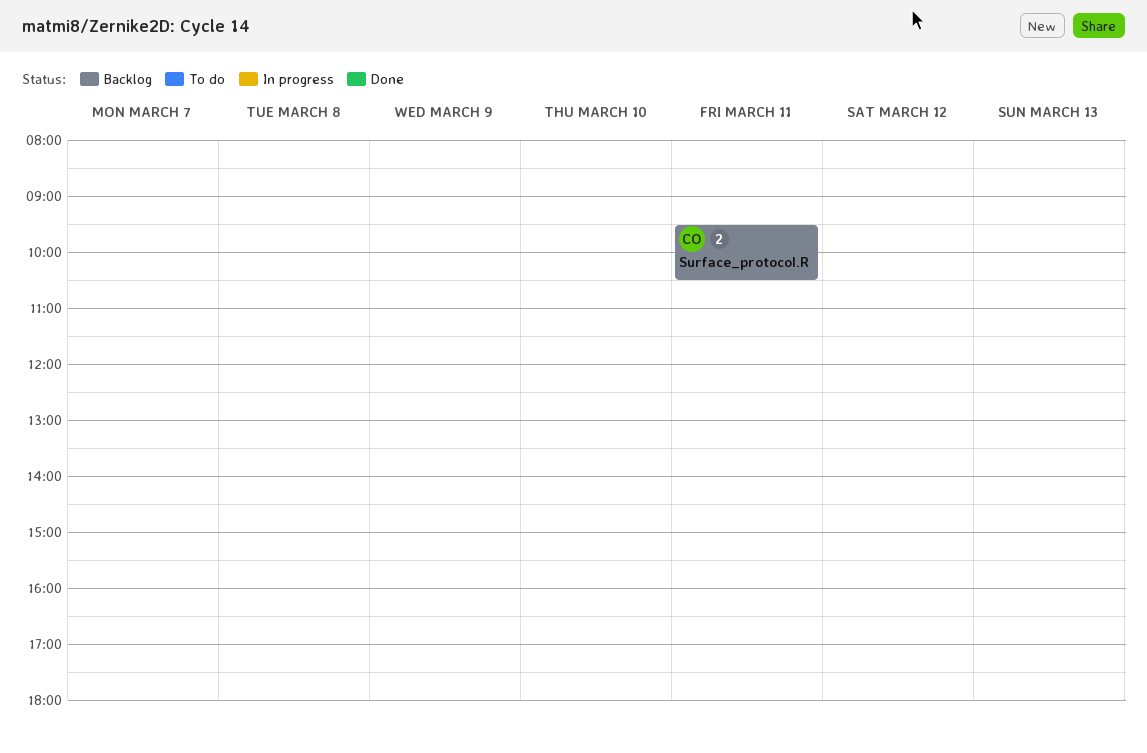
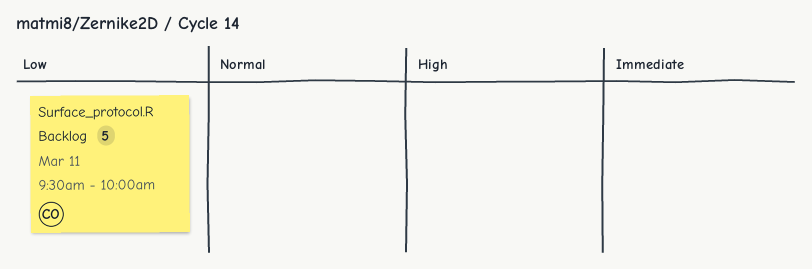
Surface_protocol.R, estimate: 2 -> 5
Surface_protocol.R, ends: 10:30 -> 10:00

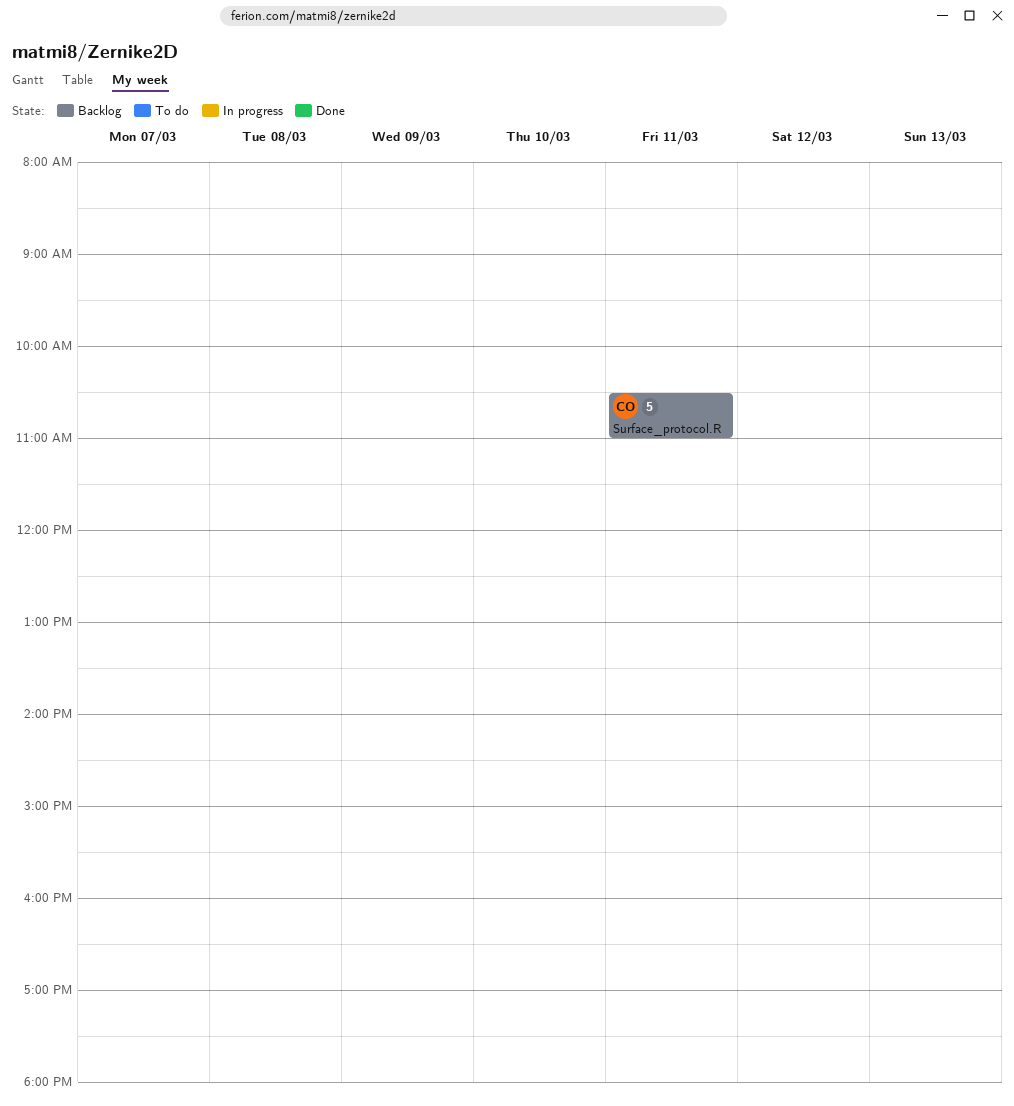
Surface_protocol.R, begins: 09:30 -> 10:30
Surface_protocol.R, ends: 10:00 -> 11:00

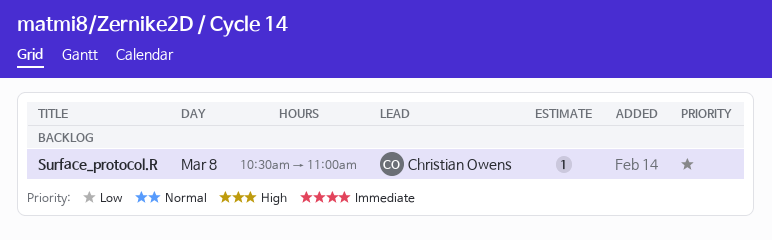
Surface_protocol.R, estimate: 5 -> 1
Surface_protocol.R, day: Mar 11 -> Mar 8

